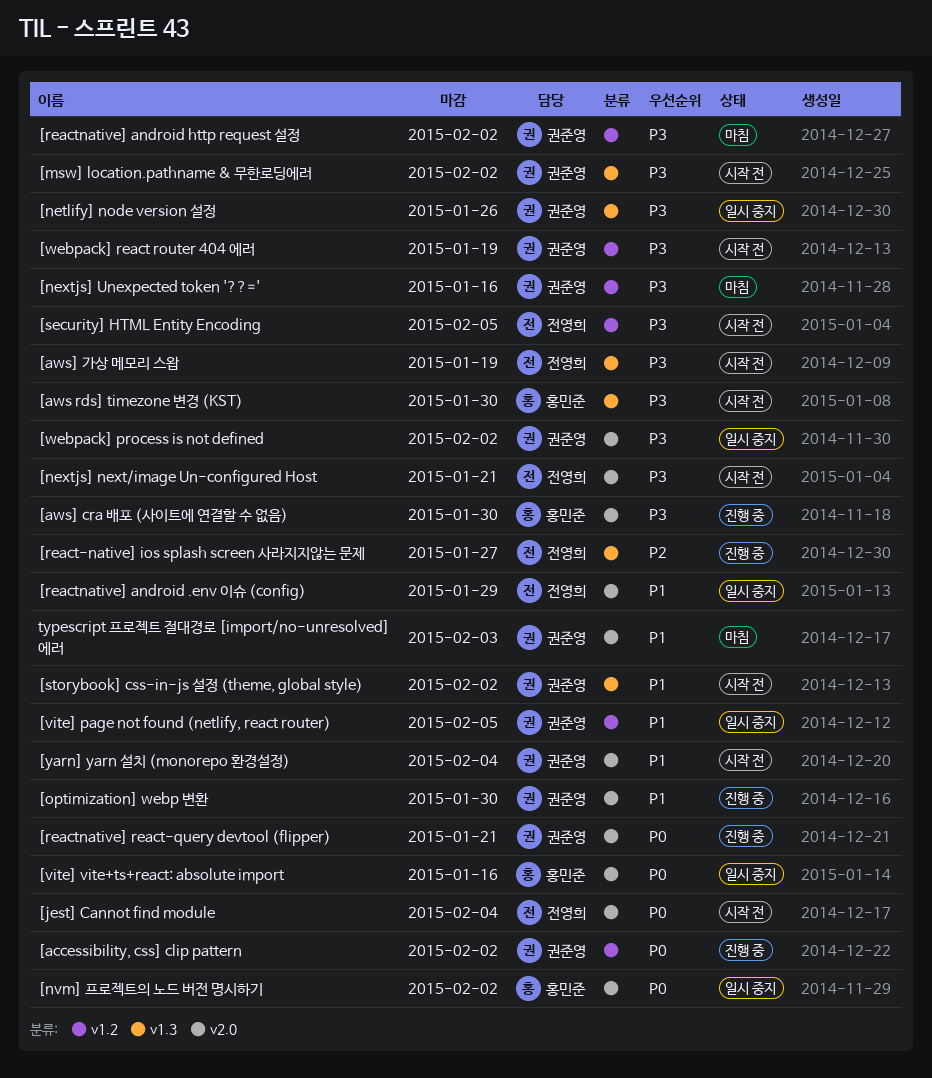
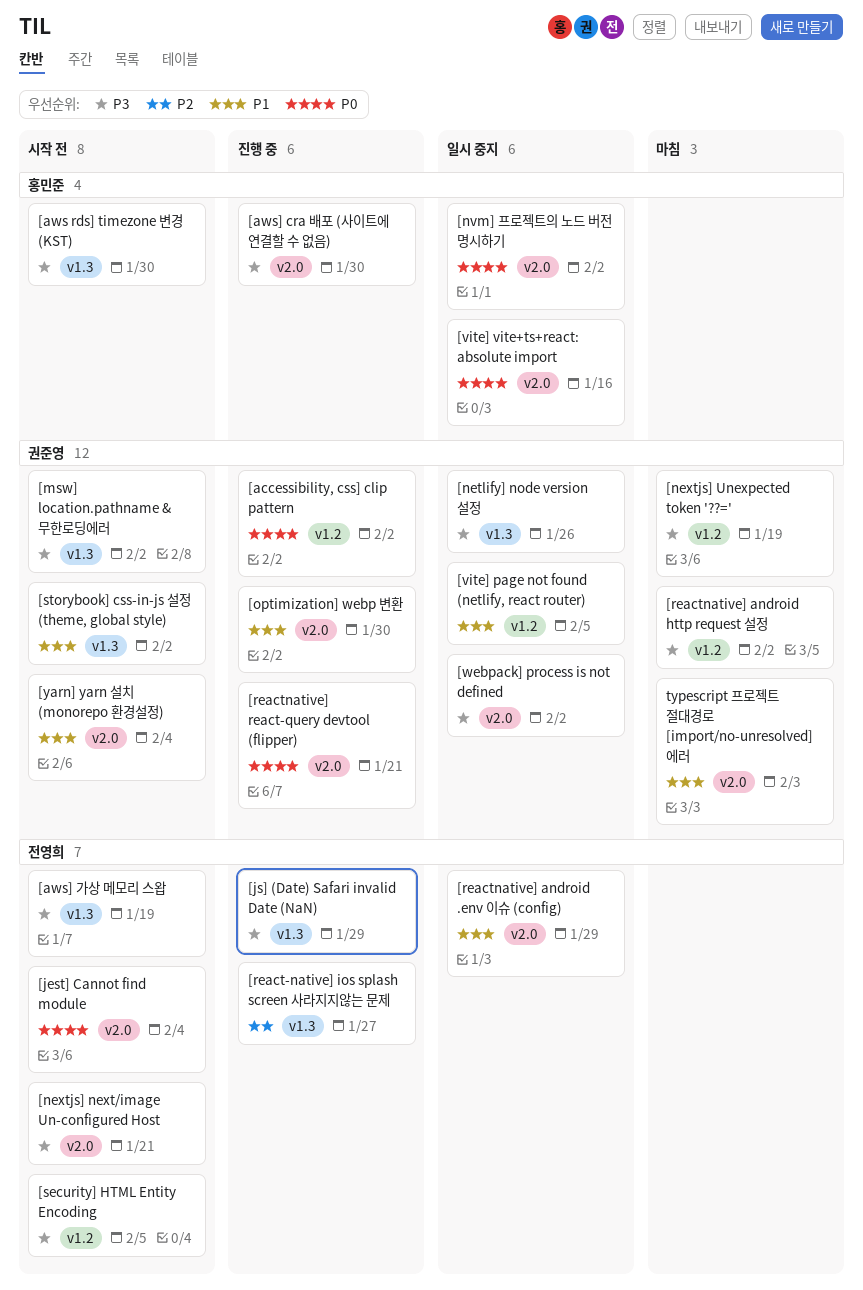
[js] (Date) Safari invalid Date (NaN): none -> present
[nextjs] Unexpected token '??=', due: Jan 16 -> Jan 19
[webpack] react router 404 에러: present -> none

